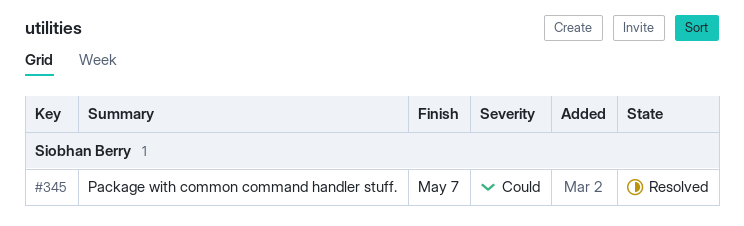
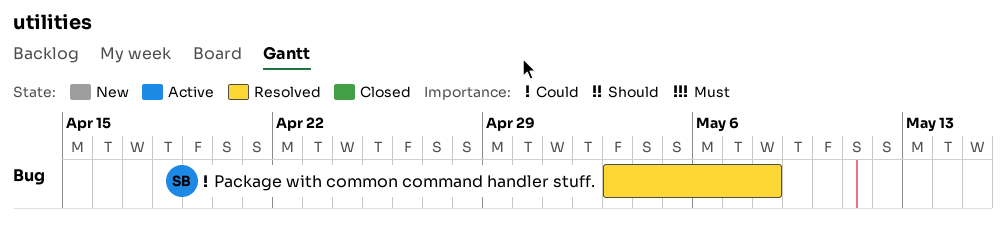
Package with common command handler stuff., due: May 7 -> May 8

